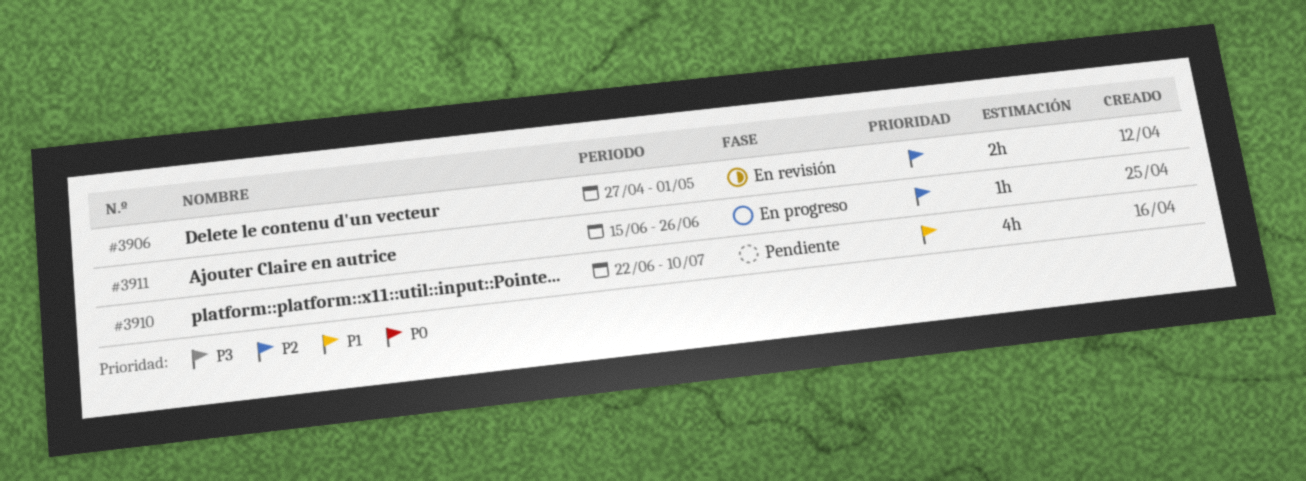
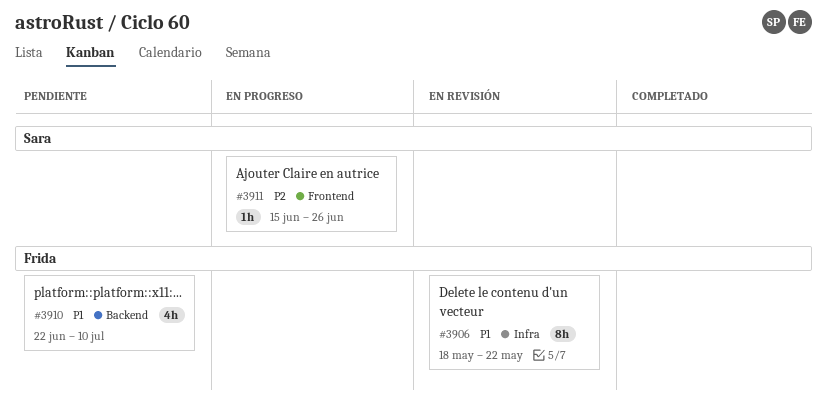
#3906, priority: P2 -> P1
#3906, estimate: 2h -> 8h
#3906, start: Apr 27 -> May 18
#3906, due: May 1 -> May 22

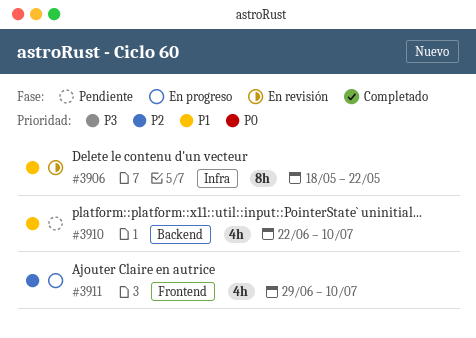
#3911, estimate: 1h -> 4h
#3911, start: Jun 15 -> Jun 29
#3911, due: Jun 26 -> Jul 10

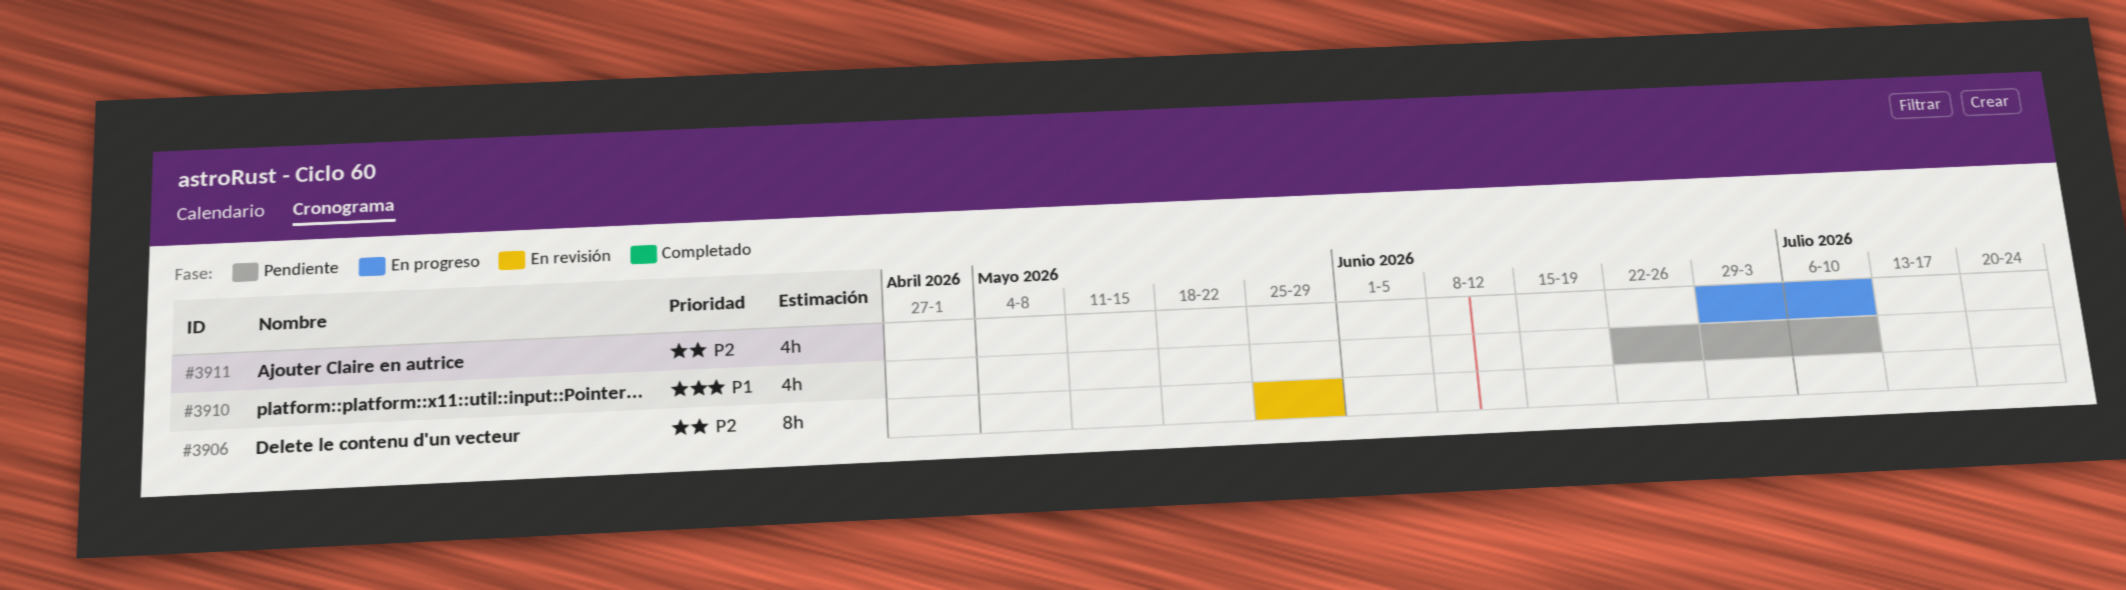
#3906, priority: P1 -> P2
#3906, start: May 18 -> May 25
#3906, due: May 22 -> May 29

